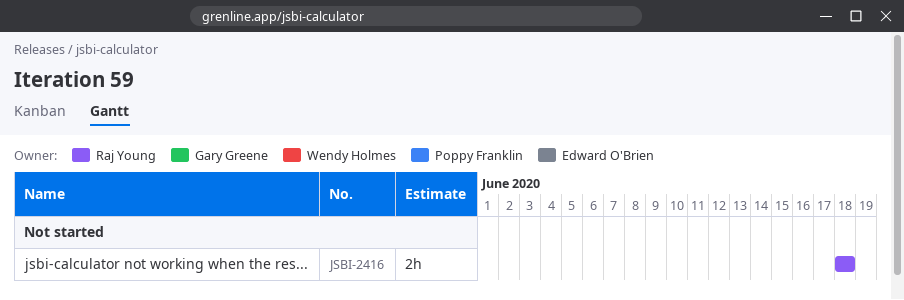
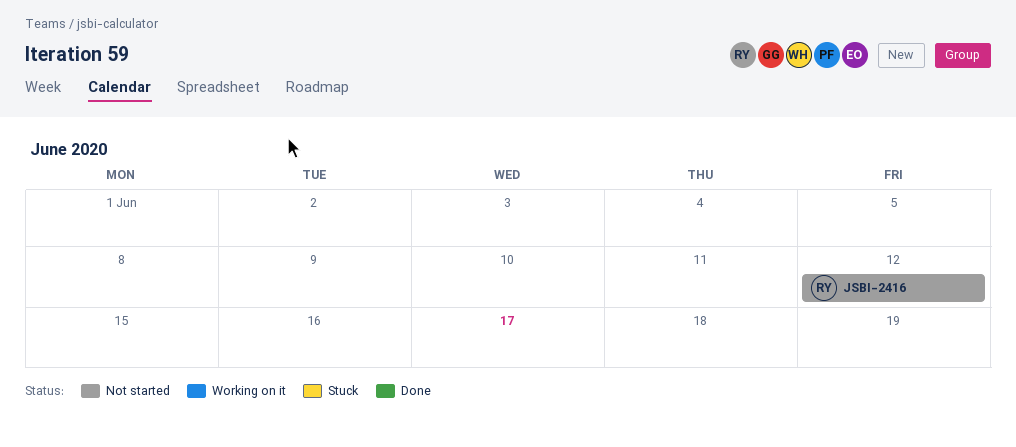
JSBI-2416, start: Jun 18 -> Jun 12
JSBI-2416, due: Jun 18 -> Jun 12

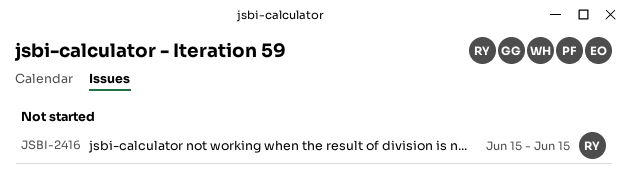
JSBI-2416, start: Jun 12 -> Jun 15
JSBI-2416, due: Jun 12 -> Jun 15

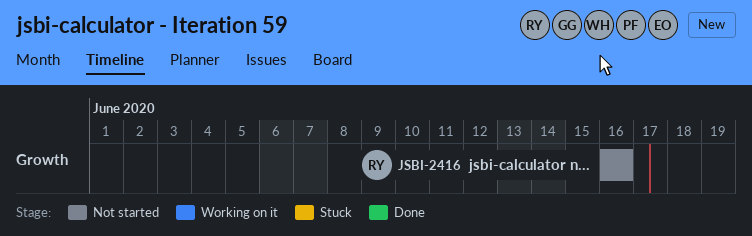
JSBI-2416, start: Jun 15 -> Jun 16
JSBI-2416, due: Jun 15 -> Jun 16

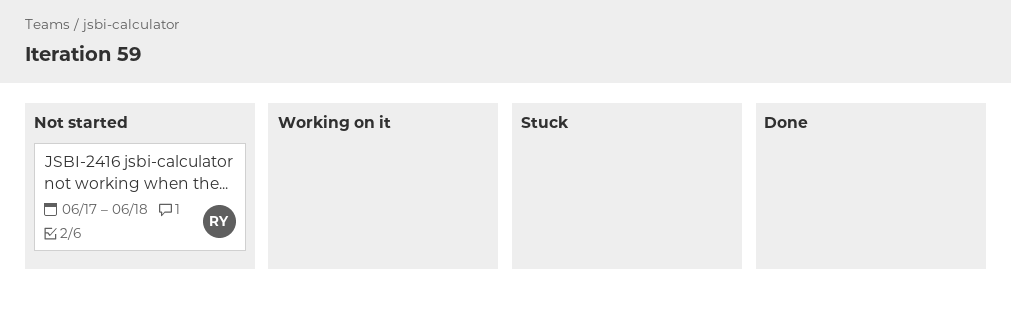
JSBI-2416, start: Jun 16 -> Jun 17
JSBI-2416, due: Jun 16 -> Jun 18

